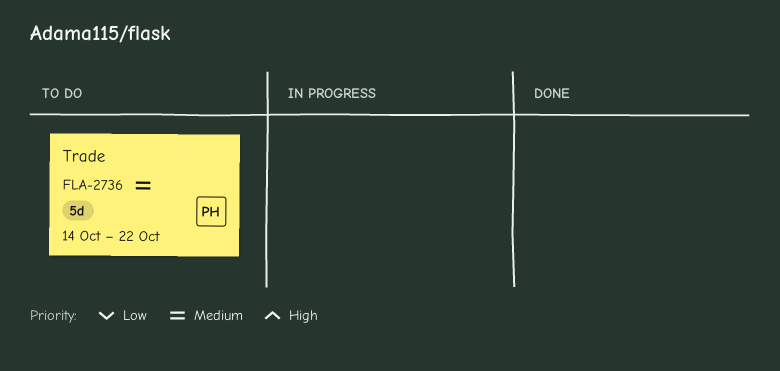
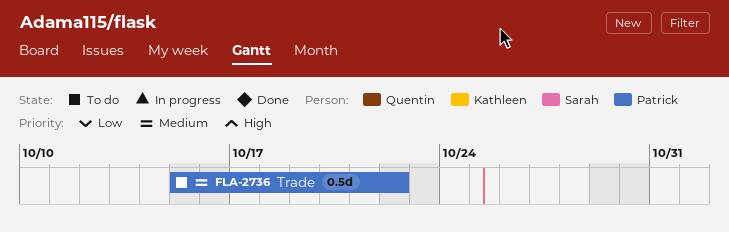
FLA-2736, estimate: 5d -> 0.5d
FLA-2736, start: Oct 14 -> Oct 15

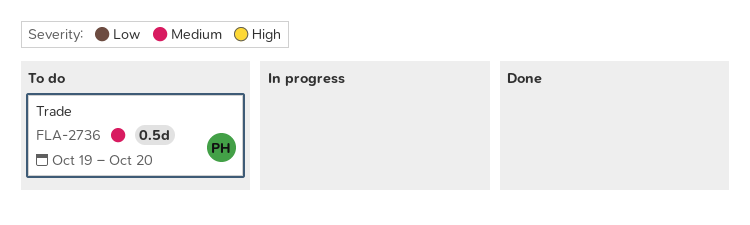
FLA-2736, start: Oct 15 -> Oct 19
FLA-2736, due: Oct 22 -> Oct 20

